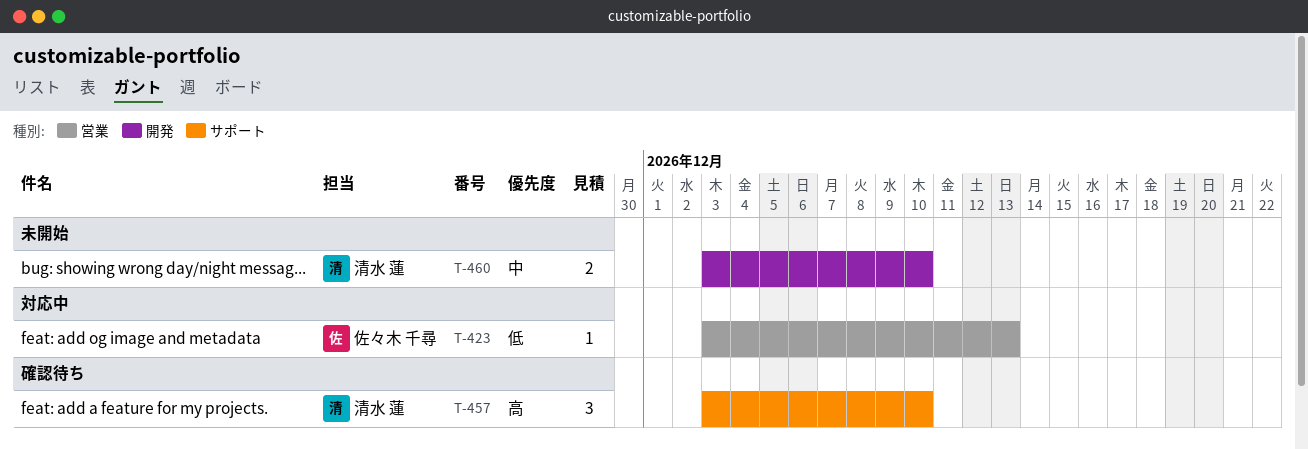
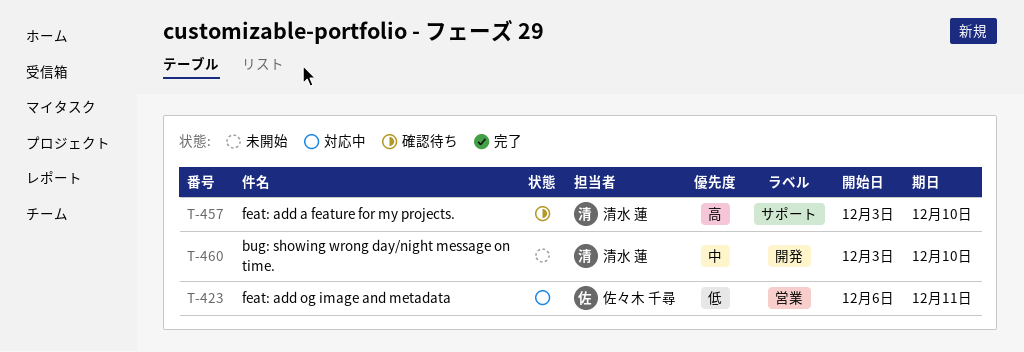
T-423, start: Dec 3 -> Dec 6
T-423, due: Dec 13 -> Dec 11

